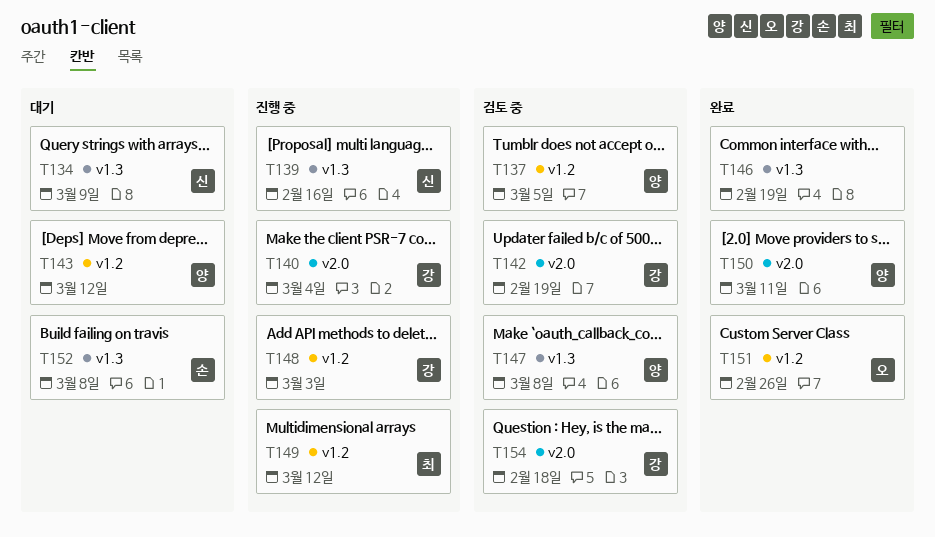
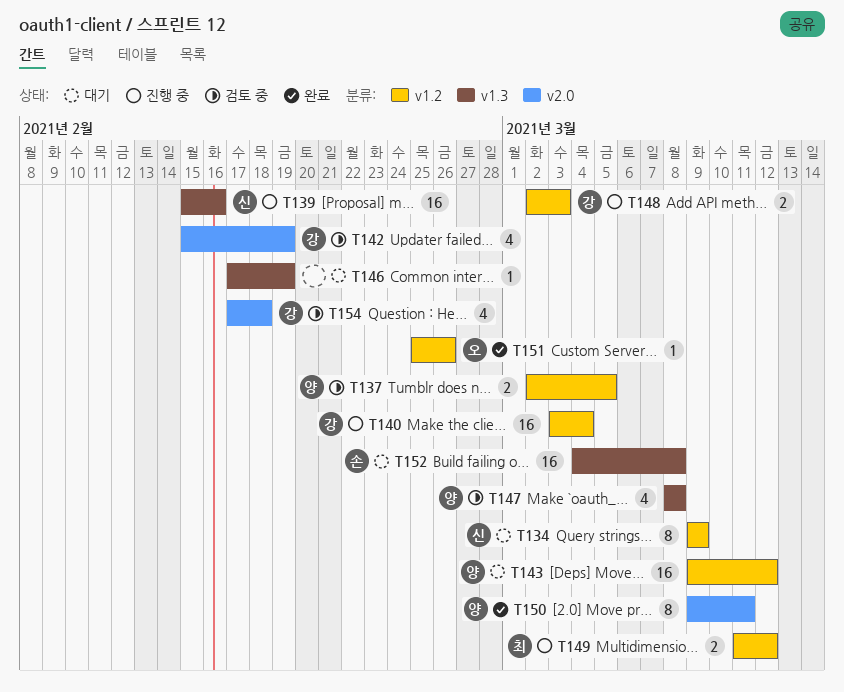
T134, label: v1.3 -> v1.2
T140, label: v2.0 -> v1.2
T146, status: 완료 -> 대기

